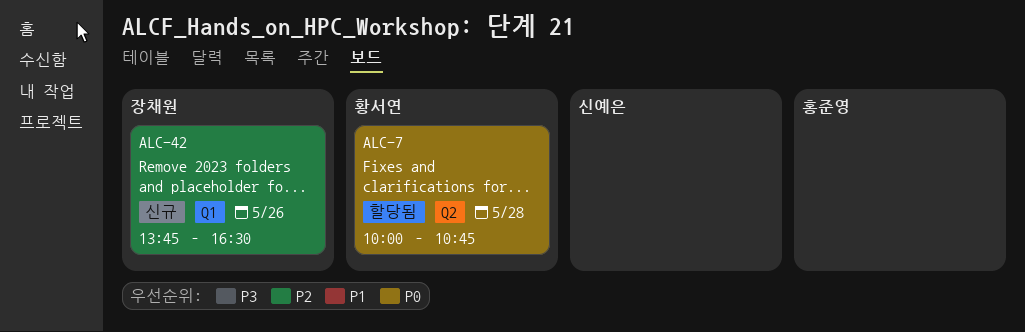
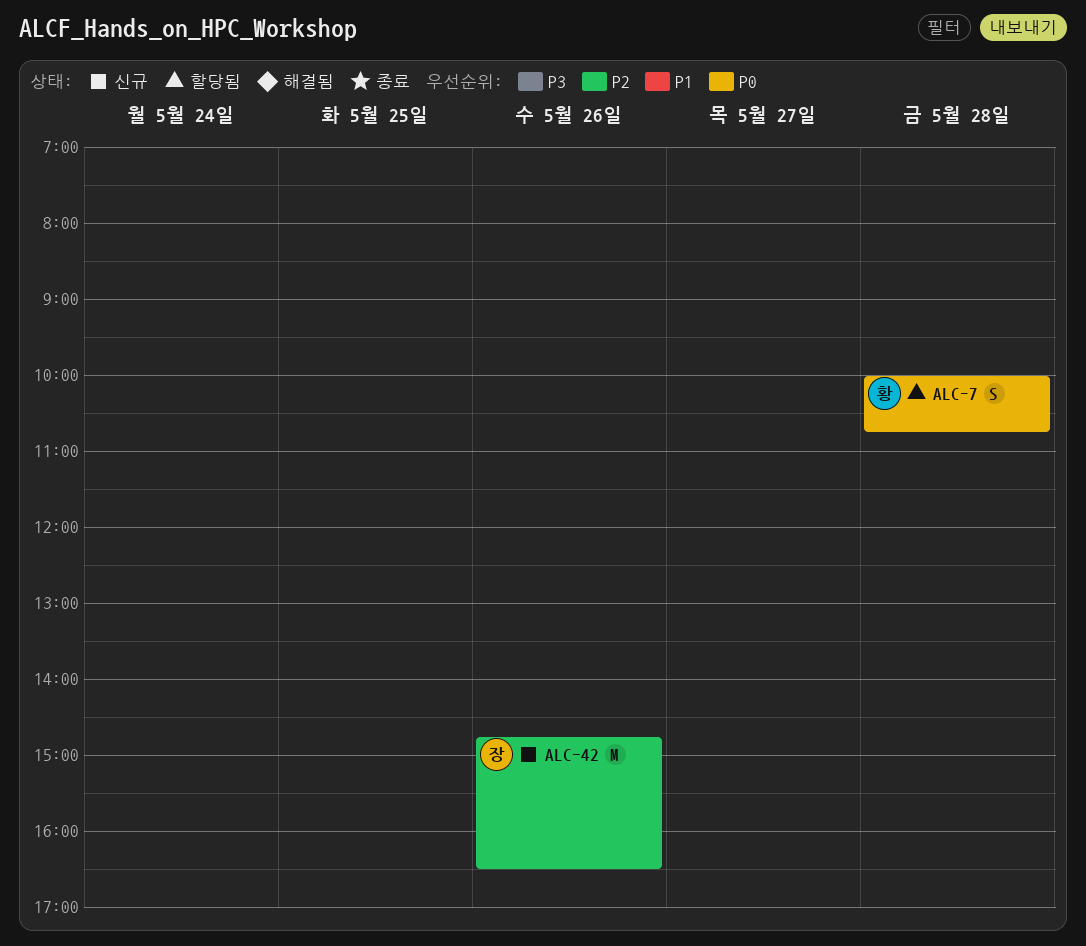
ALC-42, begins: 13:45 -> 14:45

